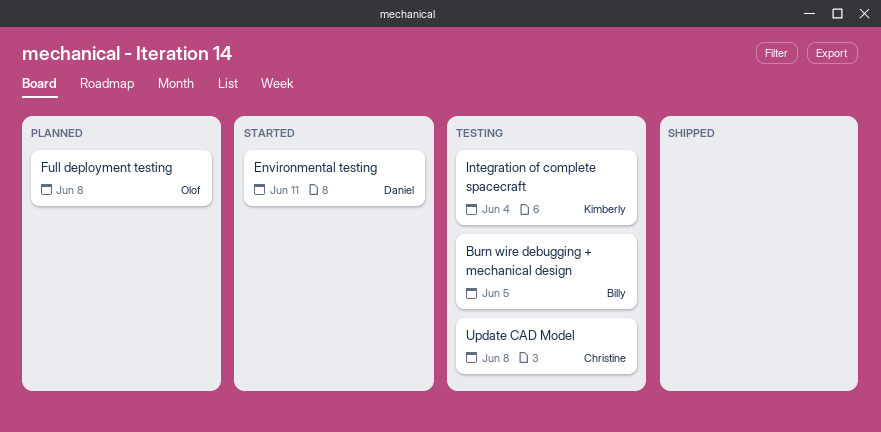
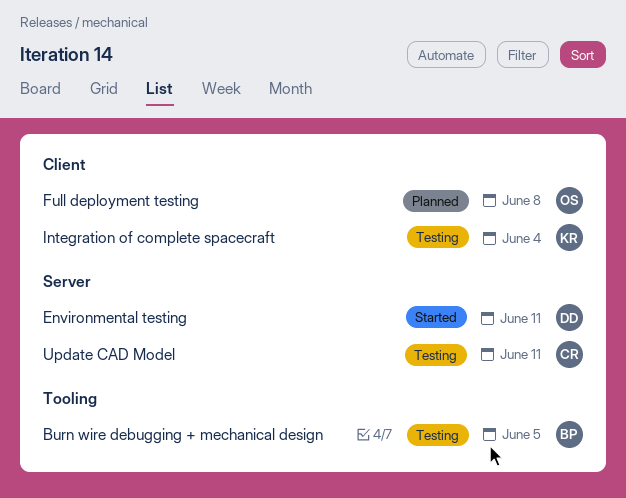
Update CAD Model, due: Jun 8 -> Jun 11

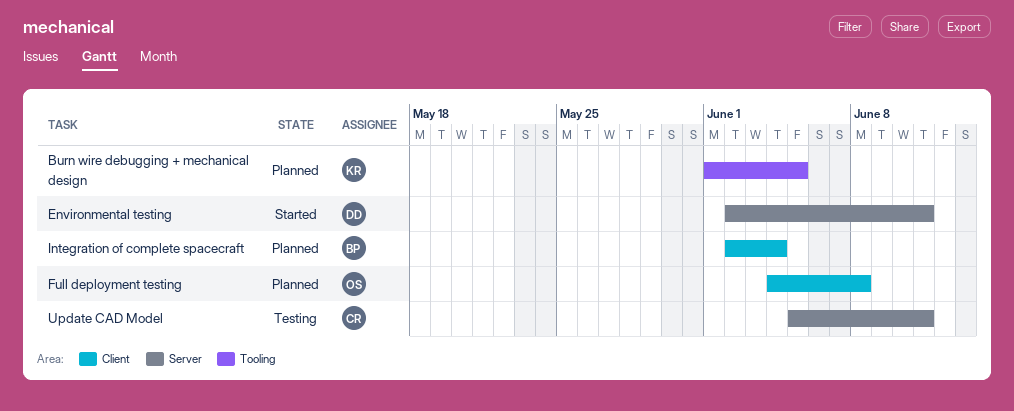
Burn wire debugging + mechanical design, status: Testing -> Planned
Burn wire debugging + mechanical design, owner: BP -> KR
Integration of complete spacecraft, status: Testing -> Planned
Integration of complete spacecraft, owner: KR -> BP

